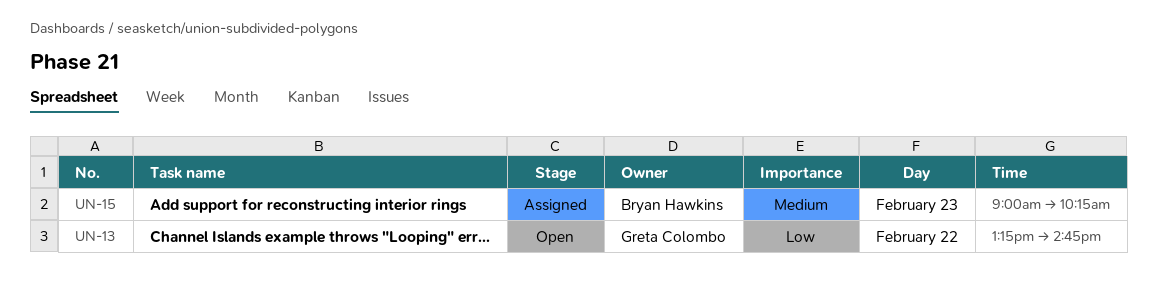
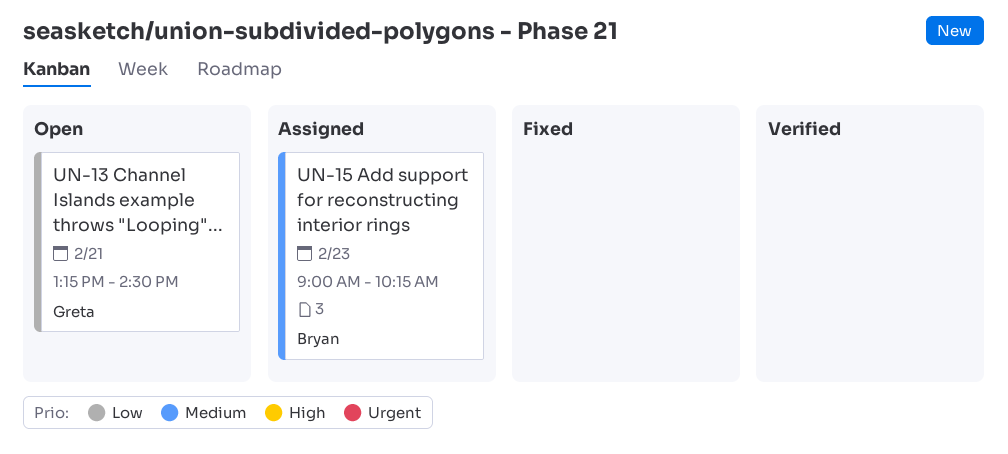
UN-13, day: Feb 22 -> Feb 21
UN-13, ends: 14:45 -> 14:30

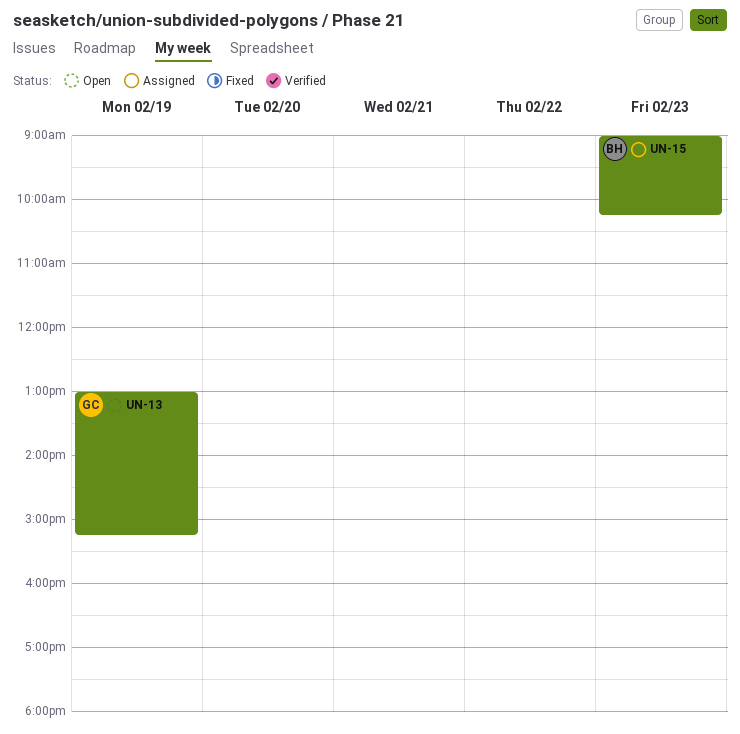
UN-13, day: Feb 21 -> Feb 19
UN-13, begins: 13:15 -> 13:00
UN-13, ends: 14:30 -> 15:15

